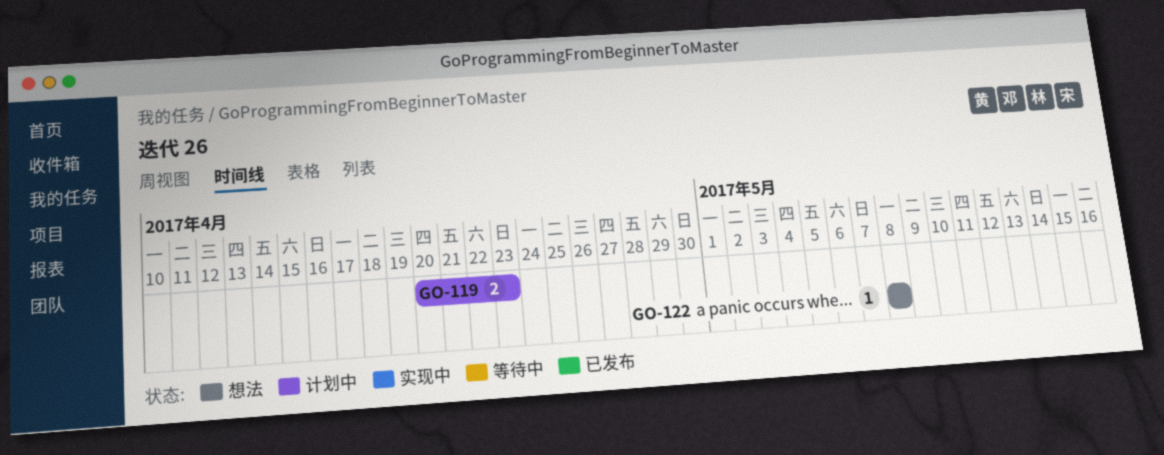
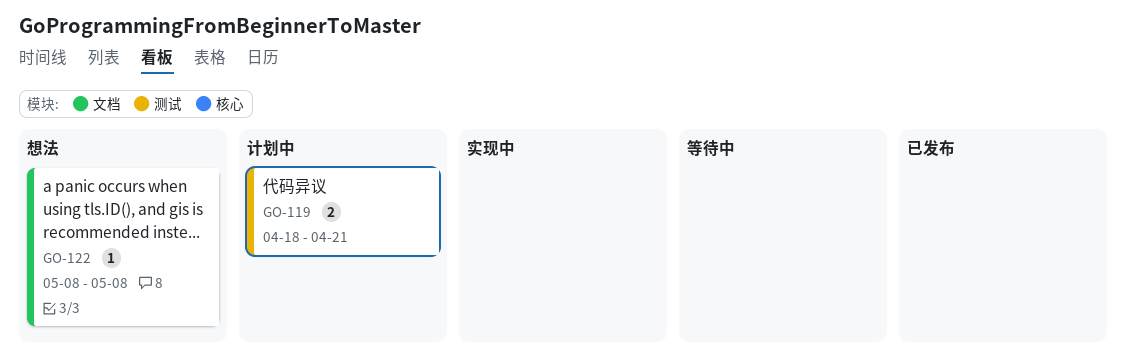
GO-119, start: Apr 20 -> Apr 18
GO-119, due: Apr 23 -> Apr 21

